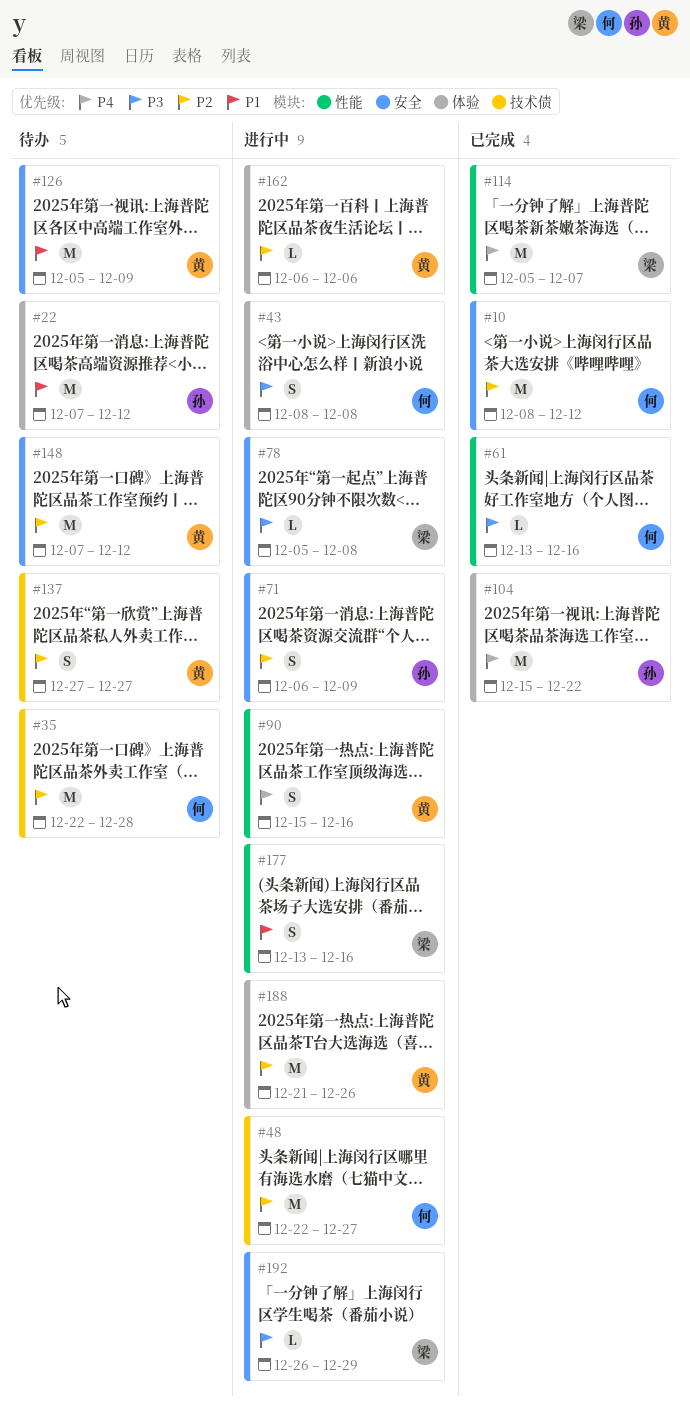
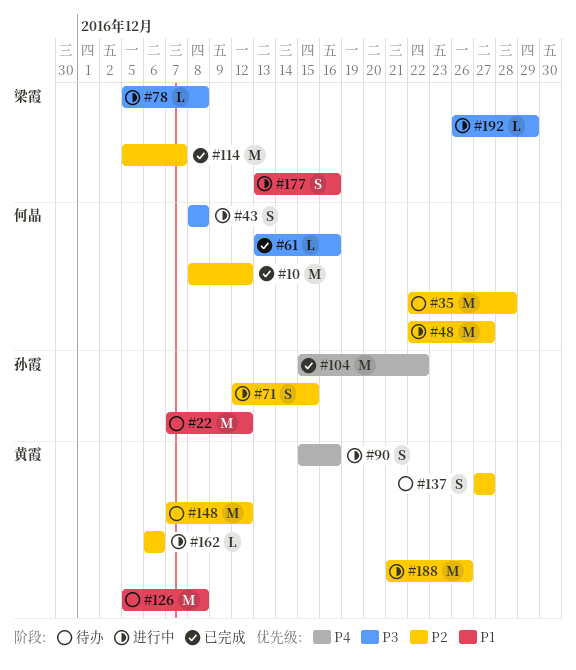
#71, start: Dec 6 -> Dec 12
#71, due: Dec 9 -> Dec 15
#114, priority: P4 -> P2
#126, due: Dec 9 -> Dec 8

